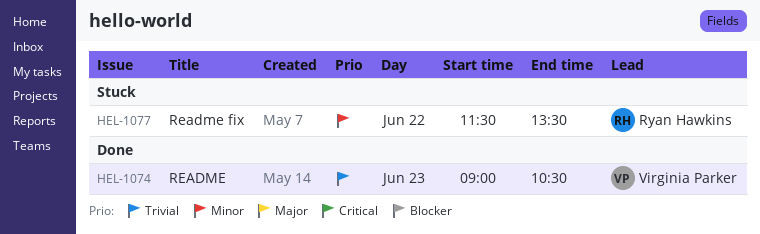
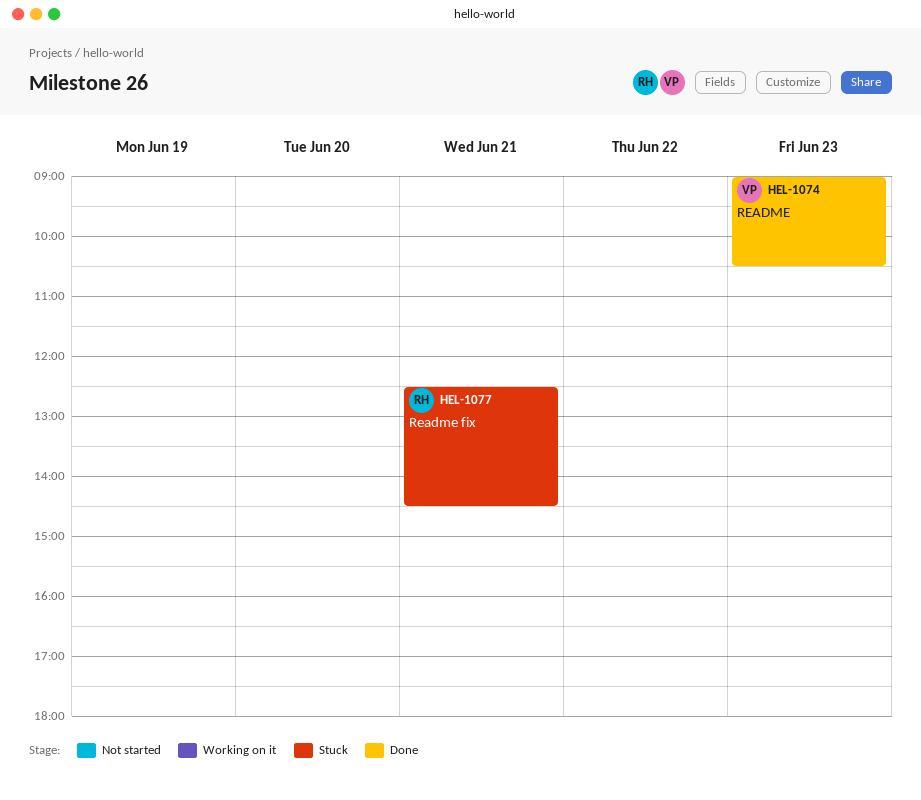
HEL-1077, day: Jun 22 -> Jun 21
HEL-1077, begins: 11:30 -> 12:30
HEL-1077, ends: 13:30 -> 14:30

